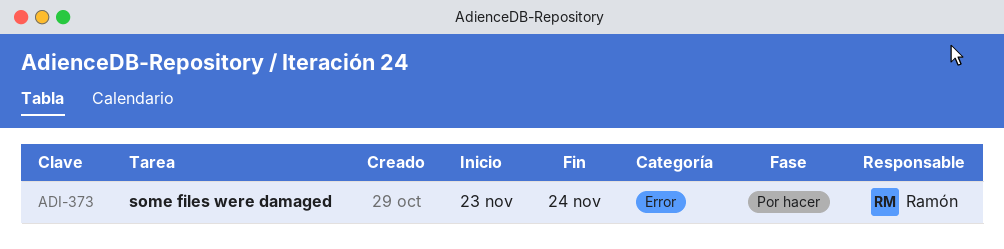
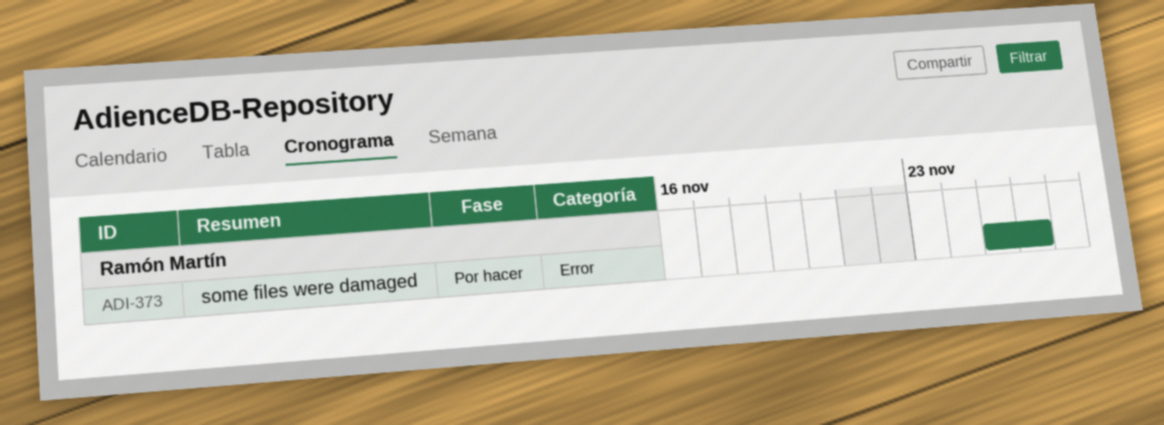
ADI-373, start: Nov 23 -> Nov 25
ADI-373, due: Nov 24 -> Nov 26

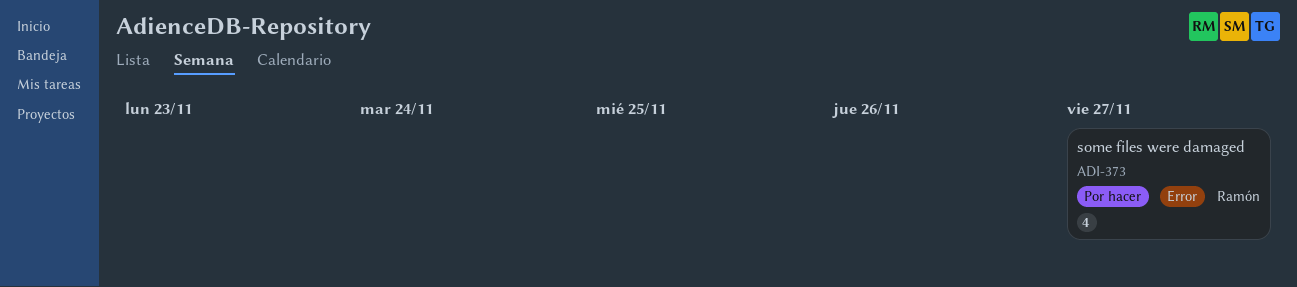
ADI-373, due: Nov 26 -> Nov 27

